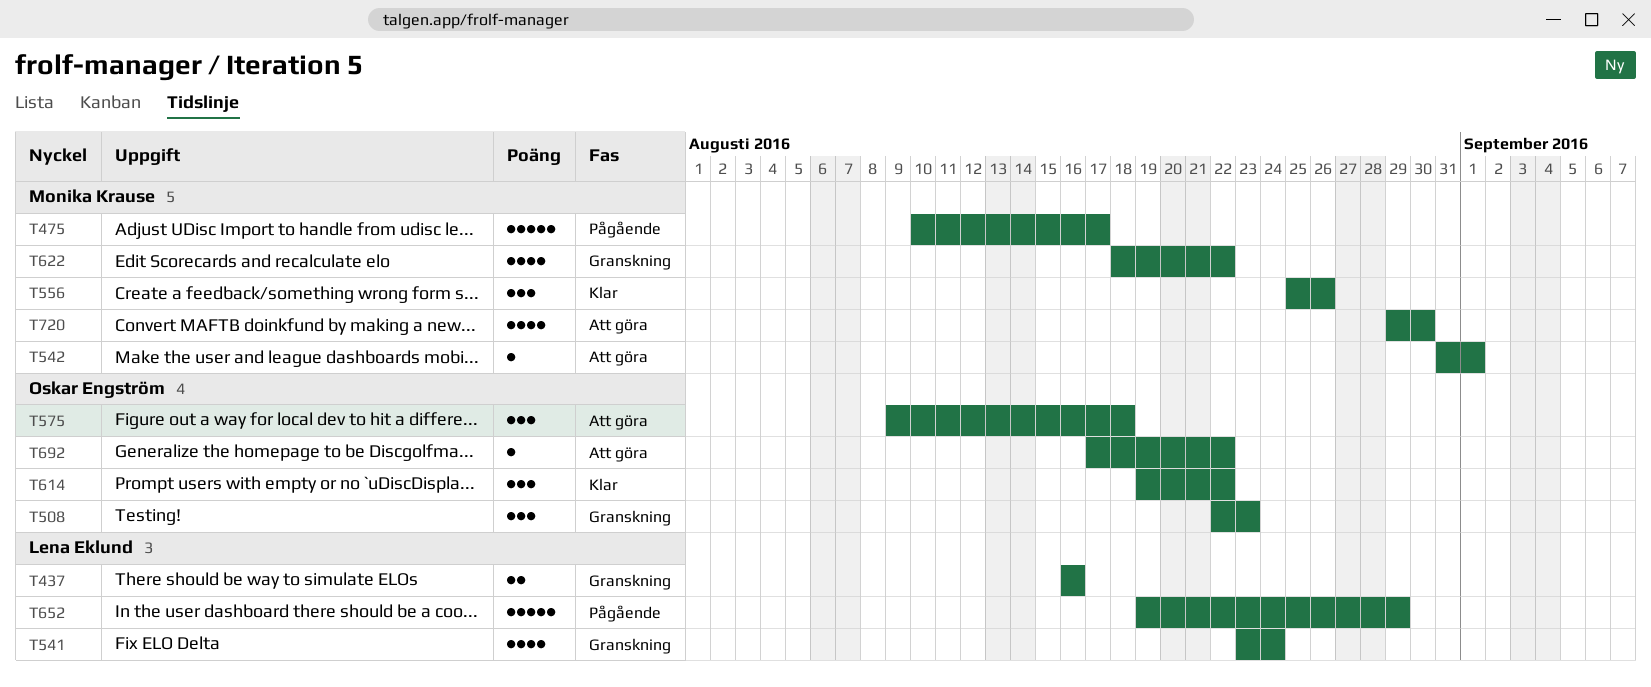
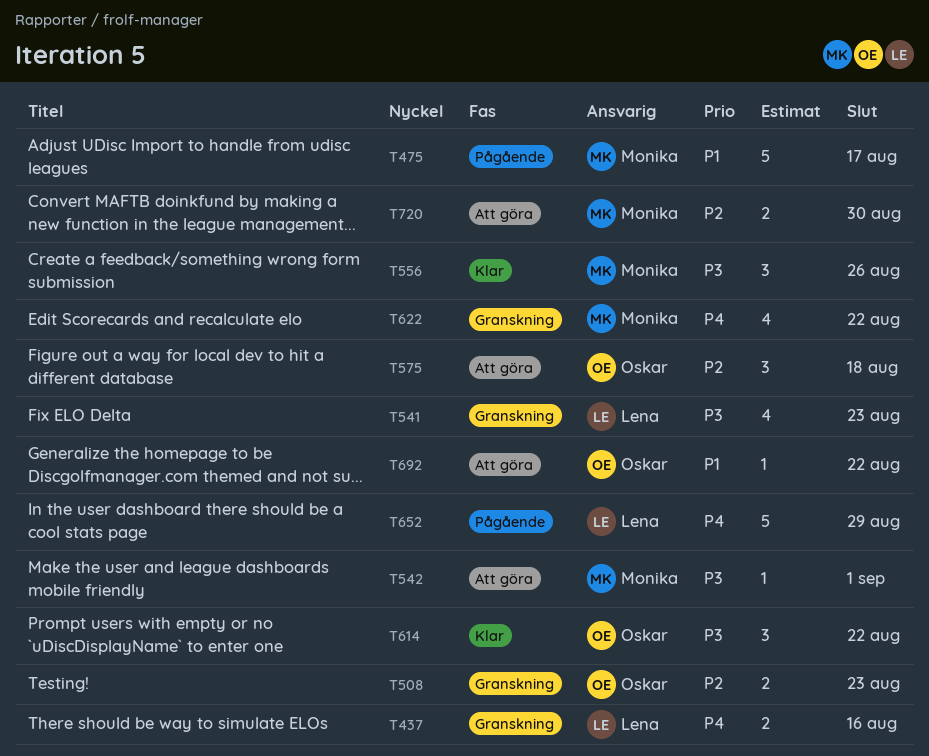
T508, estimate: 3 -> 2
T541, due: Aug 24 -> Aug 23
T720, estimate: 4 -> 2

